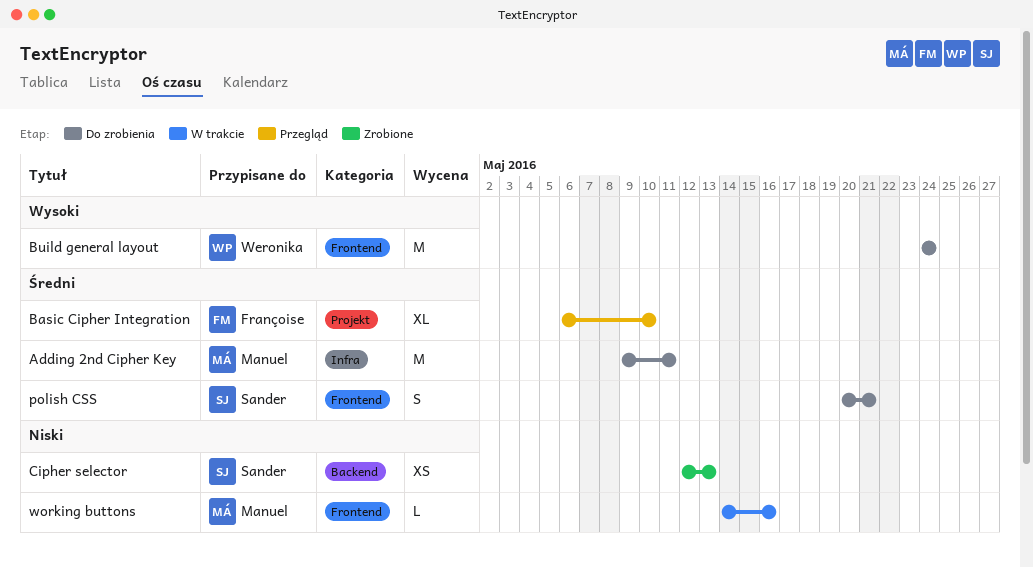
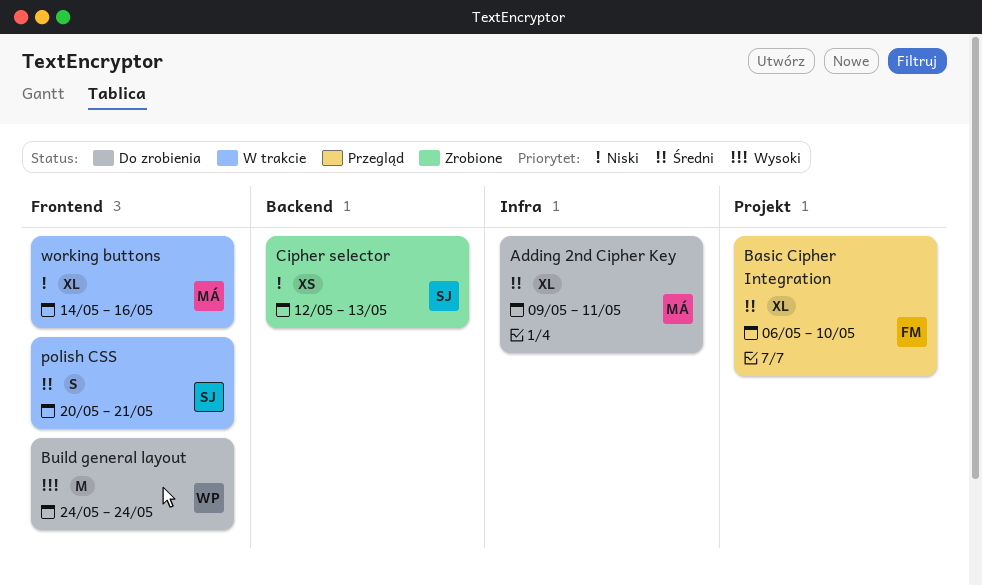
Adding 2nd Cipher Key, estimate: M -> XL
polish CSS, status: Do zrobienia -> W trakcie
working buttons, estimate: L -> XL

